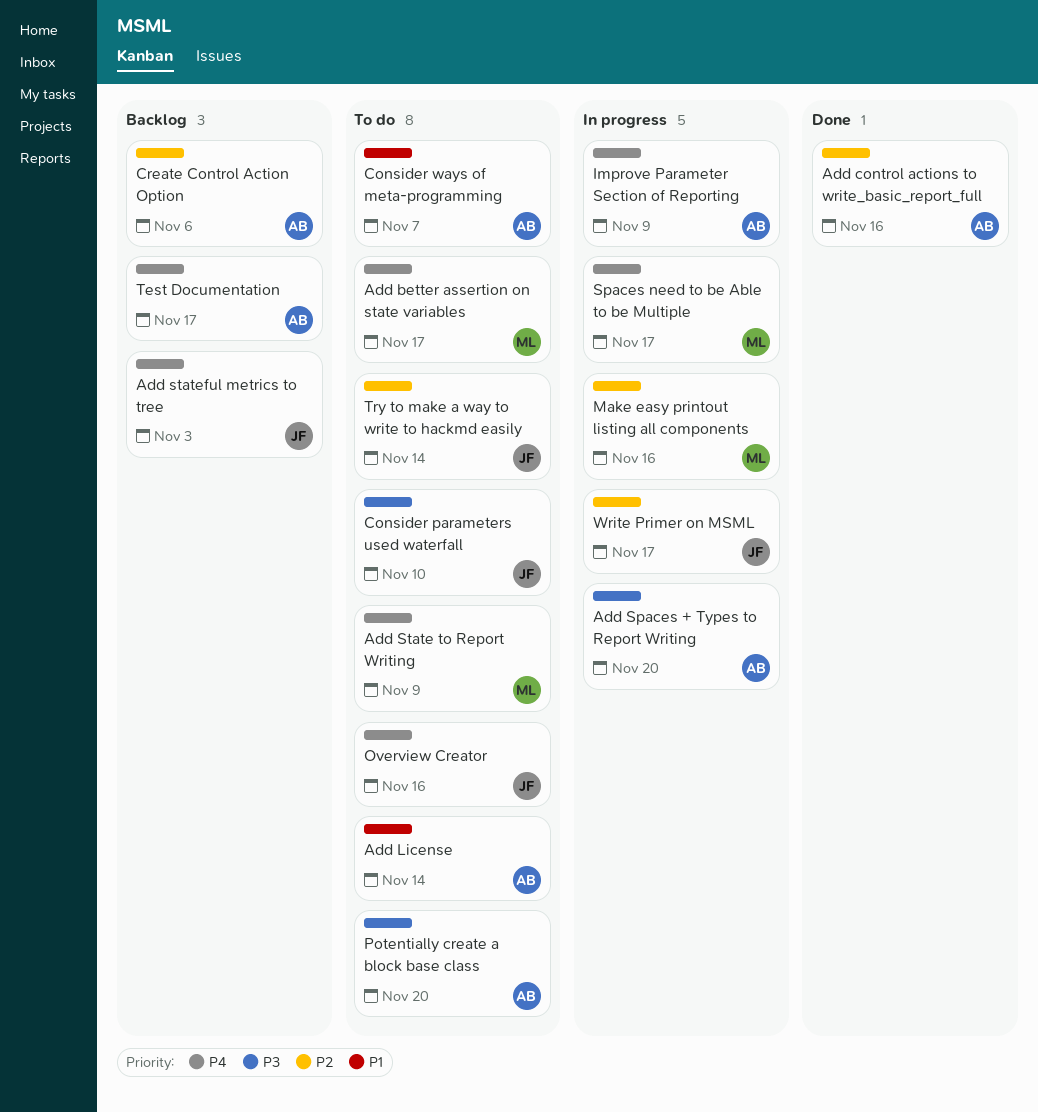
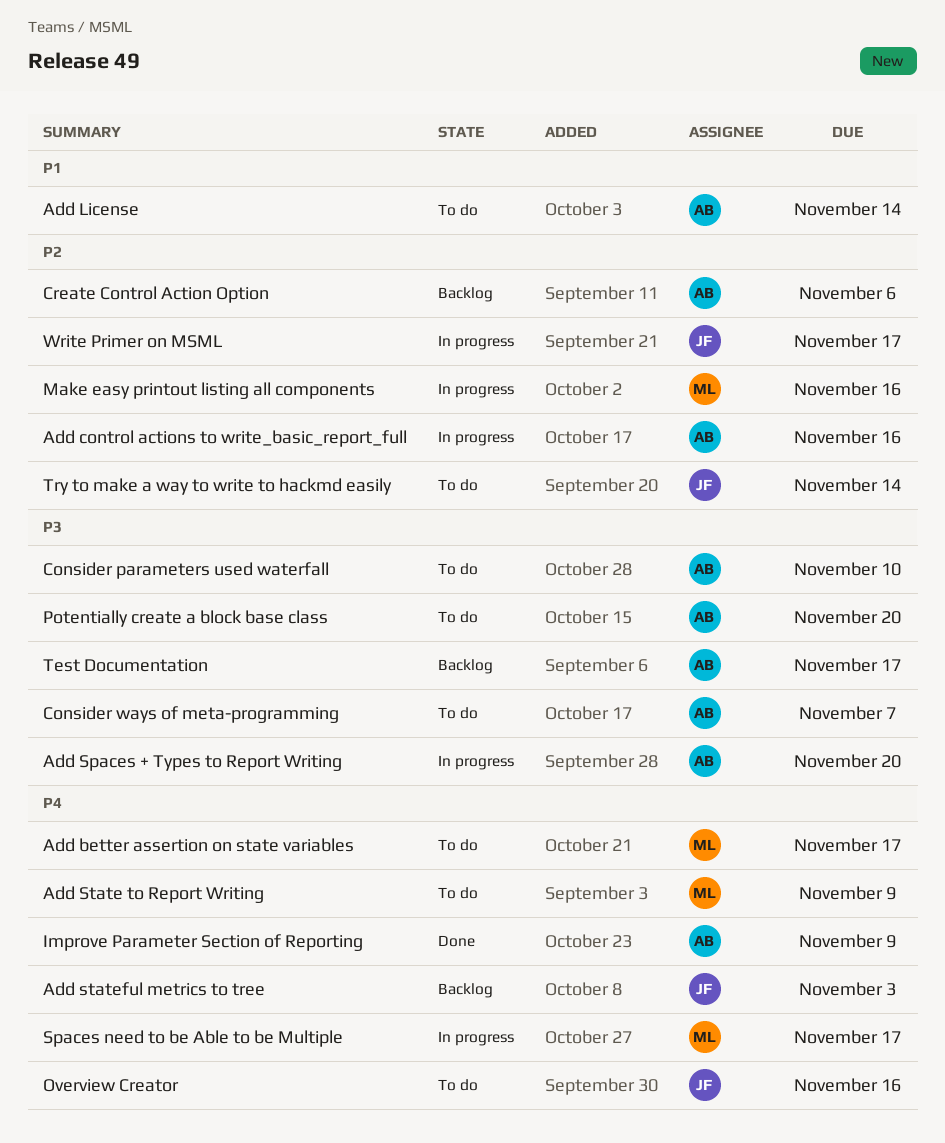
Add control actions to write_basic_report_full, status: Done -> In progress
Consider parameters used waterfall, owner: JF -> AB
Consider ways of meta-programming, priority: P1 -> P3
Improve Parameter Section of Reporting, status: In progress -> Done
Test Documentation, priority: P4 -> P3

